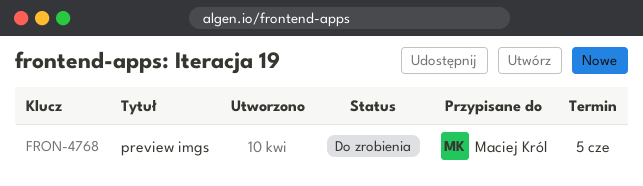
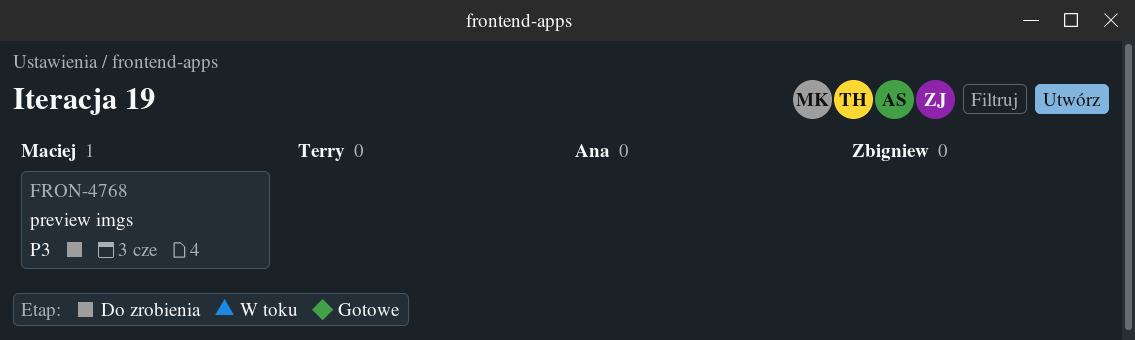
FRON-4768, due: Jun 5 -> Jun 3

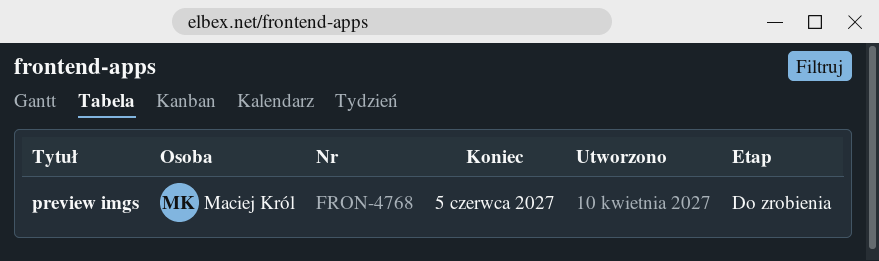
FRON-4768, due: Jun 3 -> Jun 5

